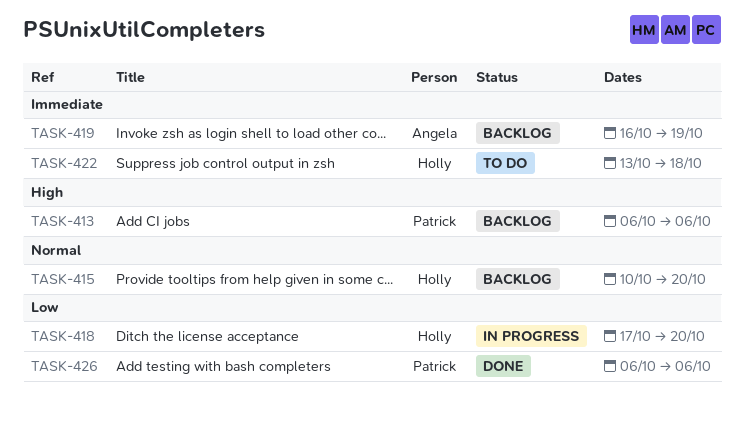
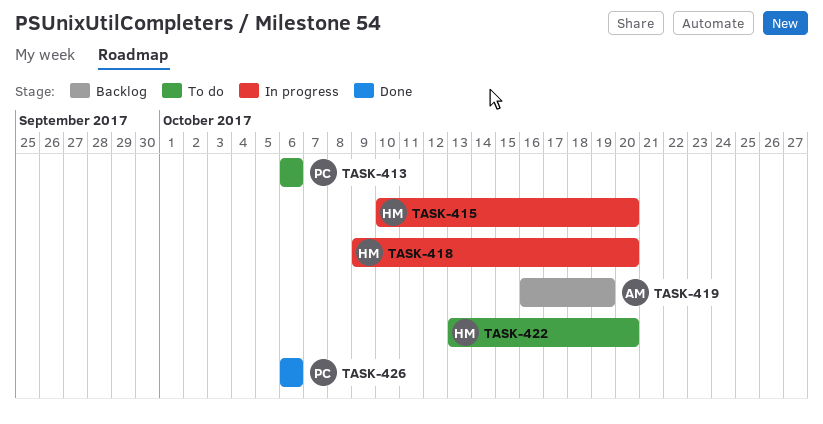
TASK-413, status: Backlog -> To do
TASK-415, status: Backlog -> In progress
TASK-418, start: Oct 17 -> Oct 9
TASK-422, due: Oct 18 -> Oct 20

